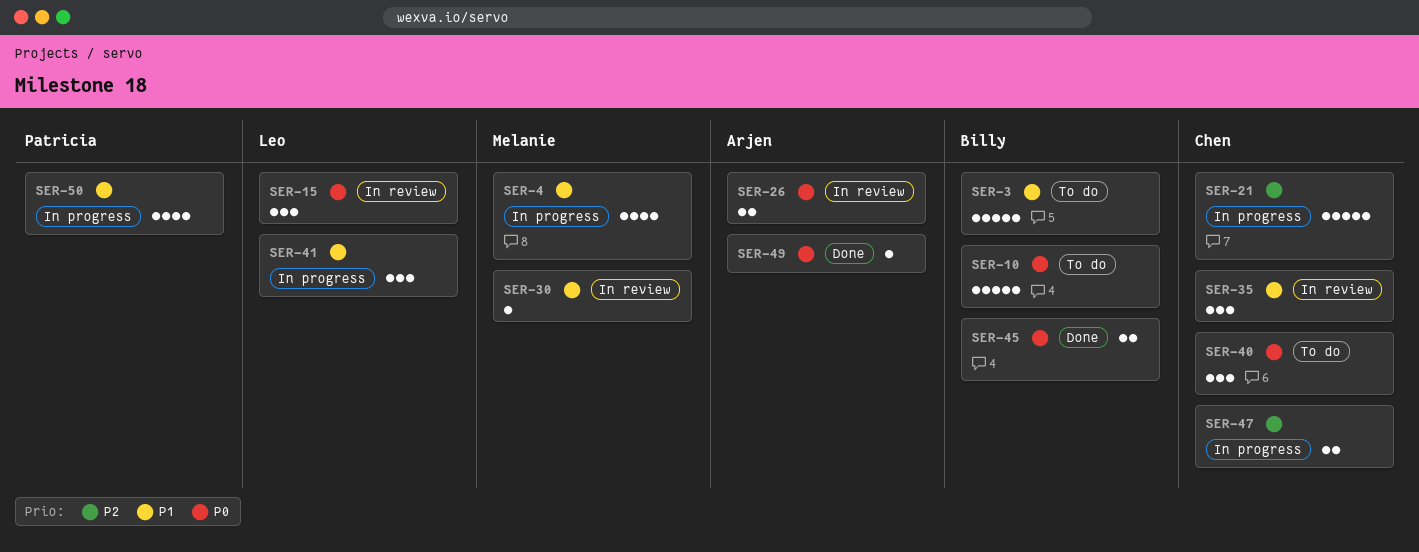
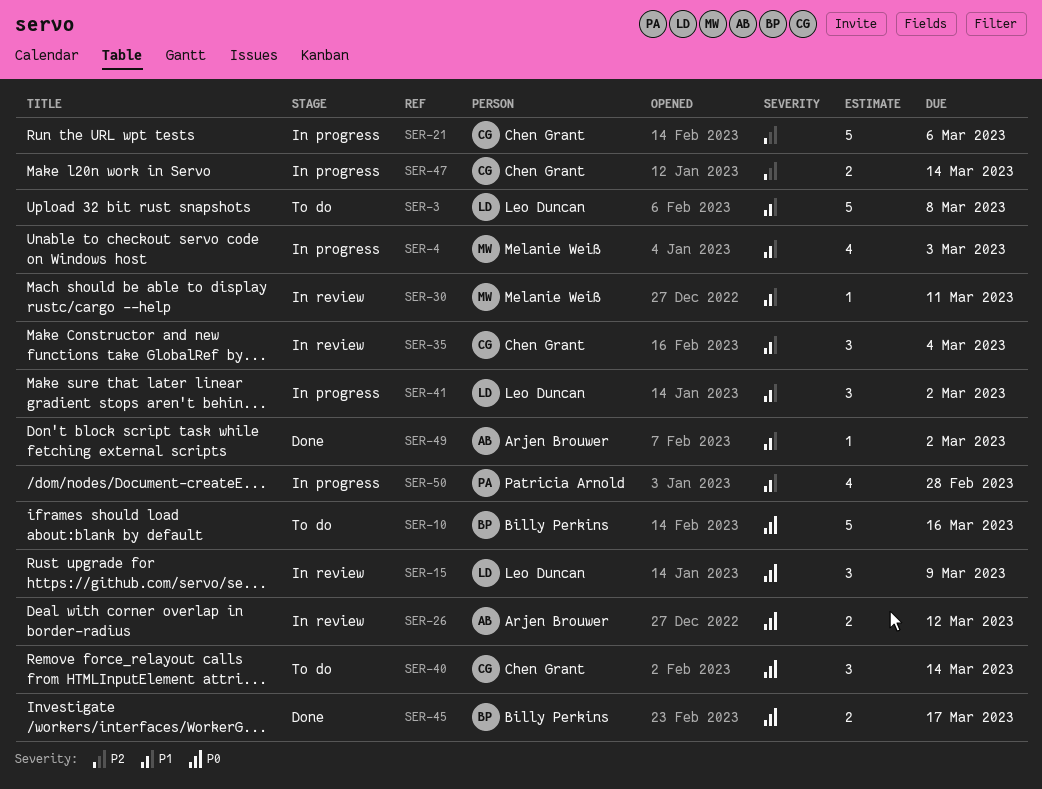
SER-3, owner: Billy Perkins -> Leo Duncan
SER-49, priority: P0 -> P1

